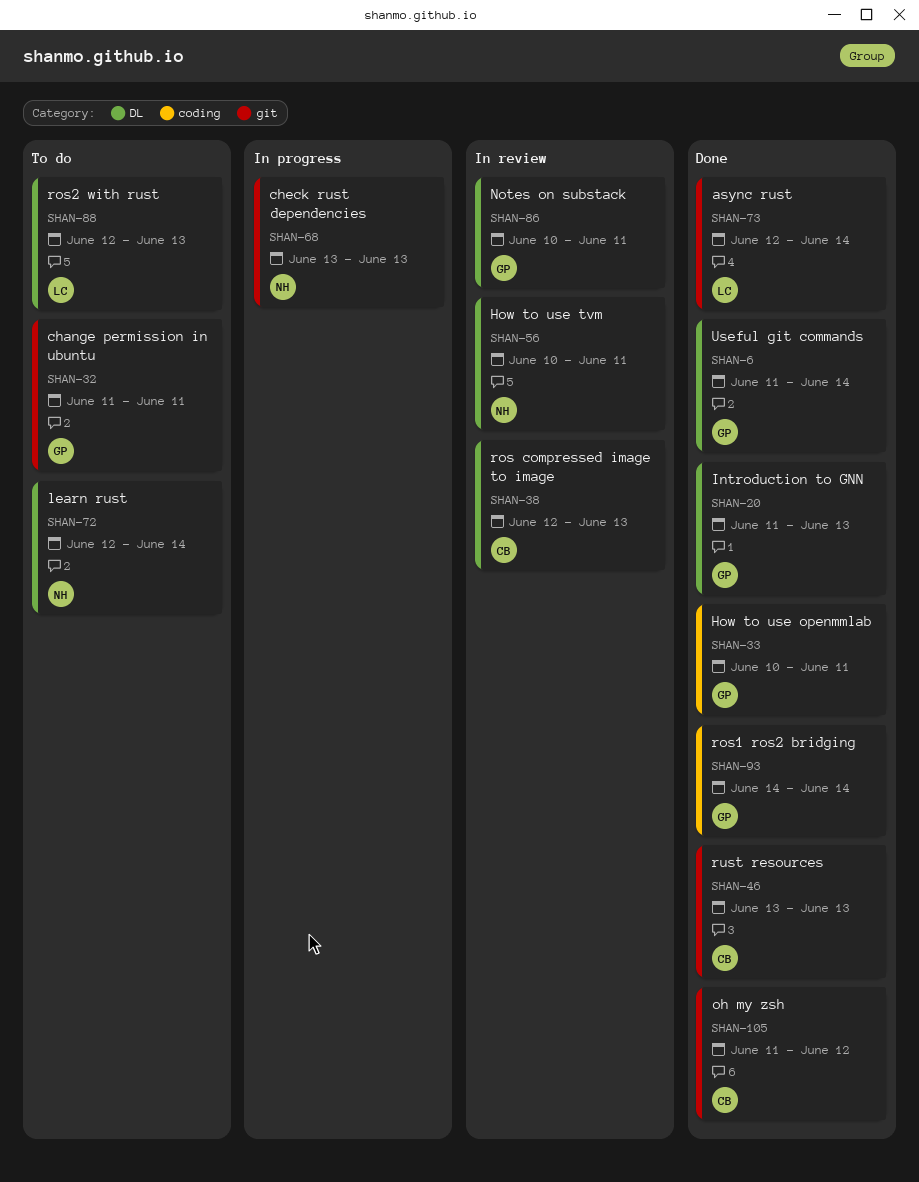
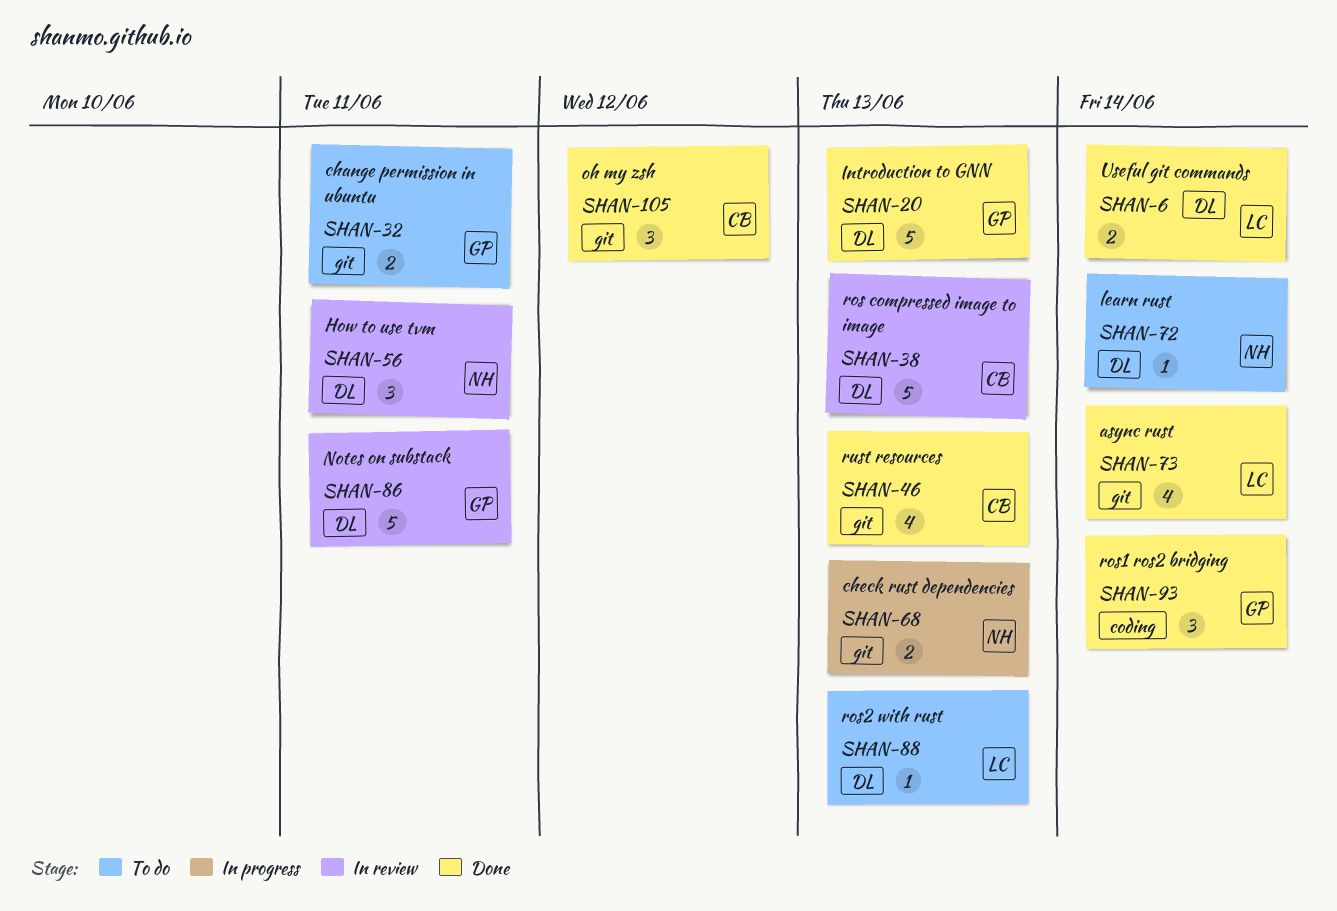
SHAN-6, owner: GP -> LC
SHAN-33: present -> none

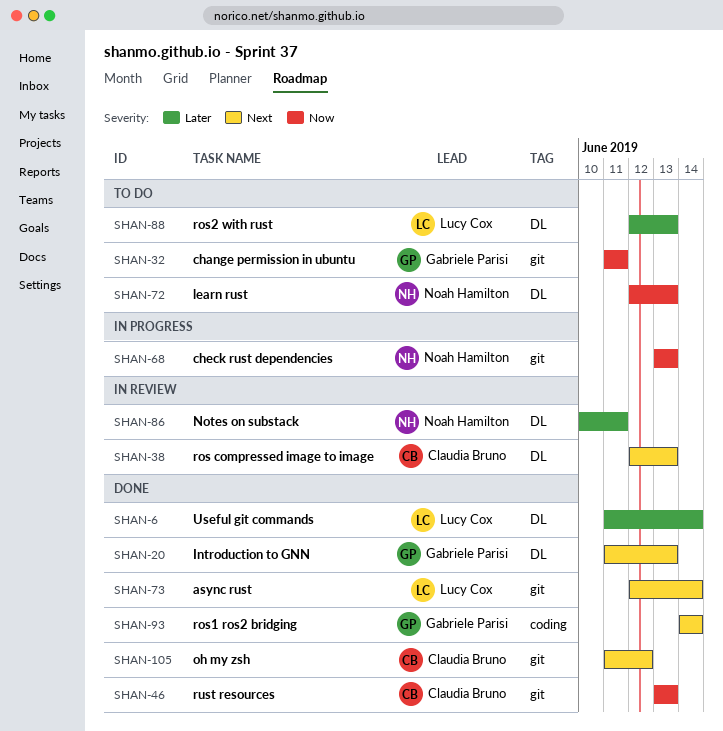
SHAN-56: present -> none
SHAN-72, due: Jun 14 -> Jun 13
SHAN-86, owner: Gabriele Parisi -> Noah Hamilton

